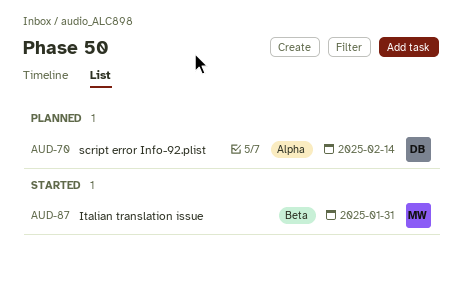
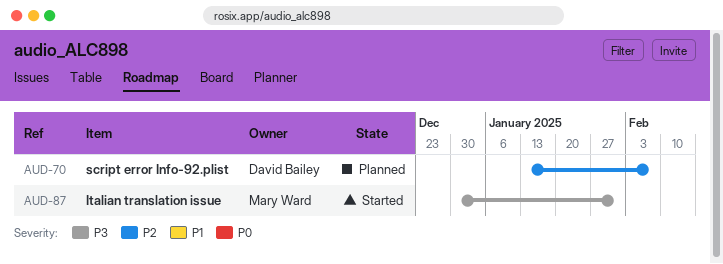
AUD-70, due: Feb 14 -> Feb 7

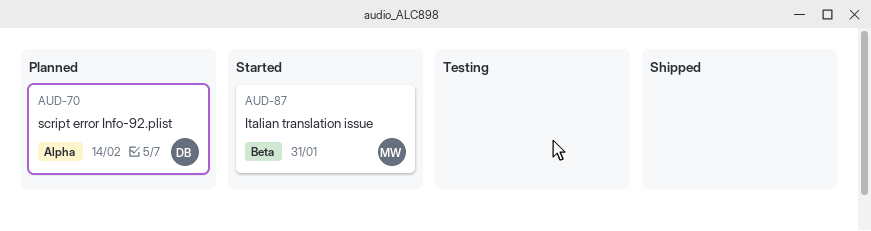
AUD-70, due: Feb 7 -> Feb 14

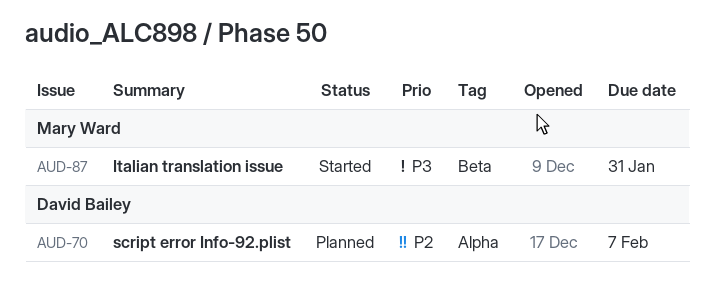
AUD-70, due: Feb 14 -> Feb 7

